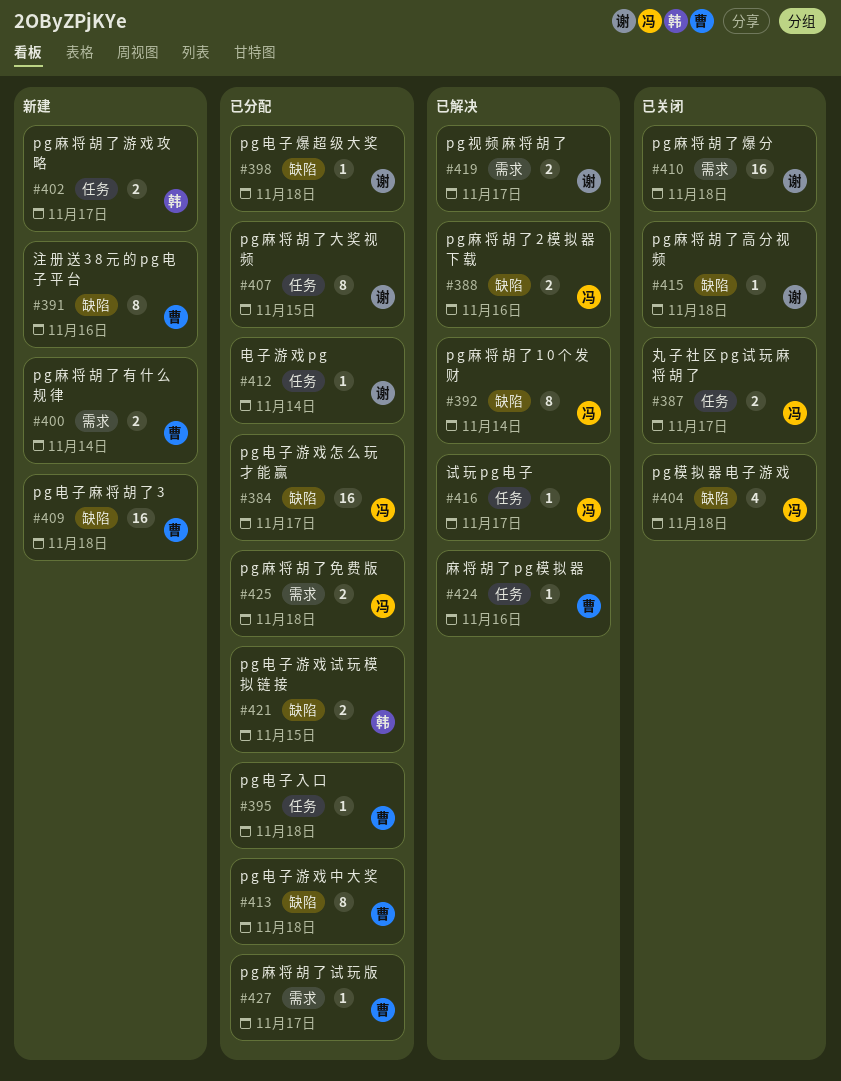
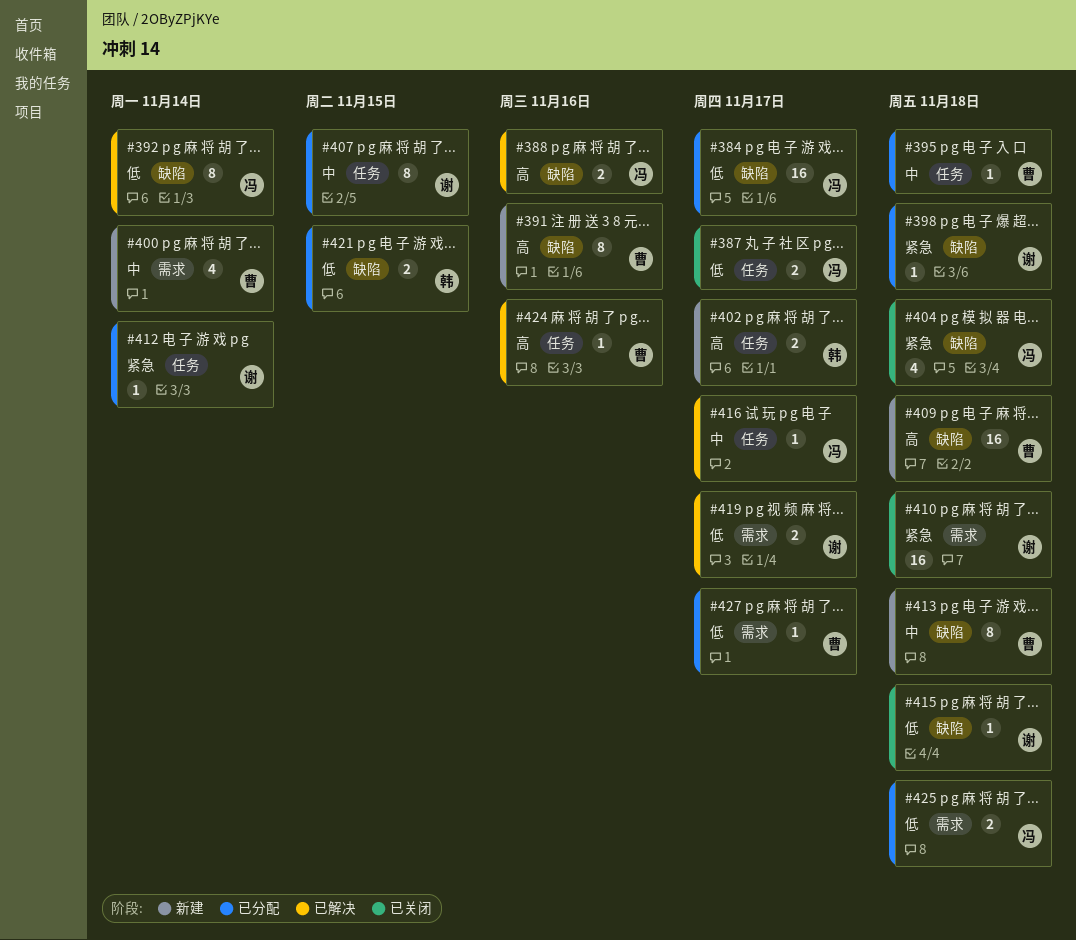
#400, estimate: 2 -> 4
#413, status: 已分配 -> 新建

